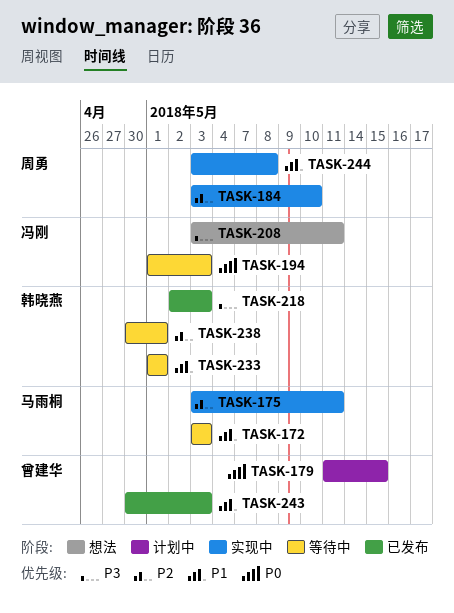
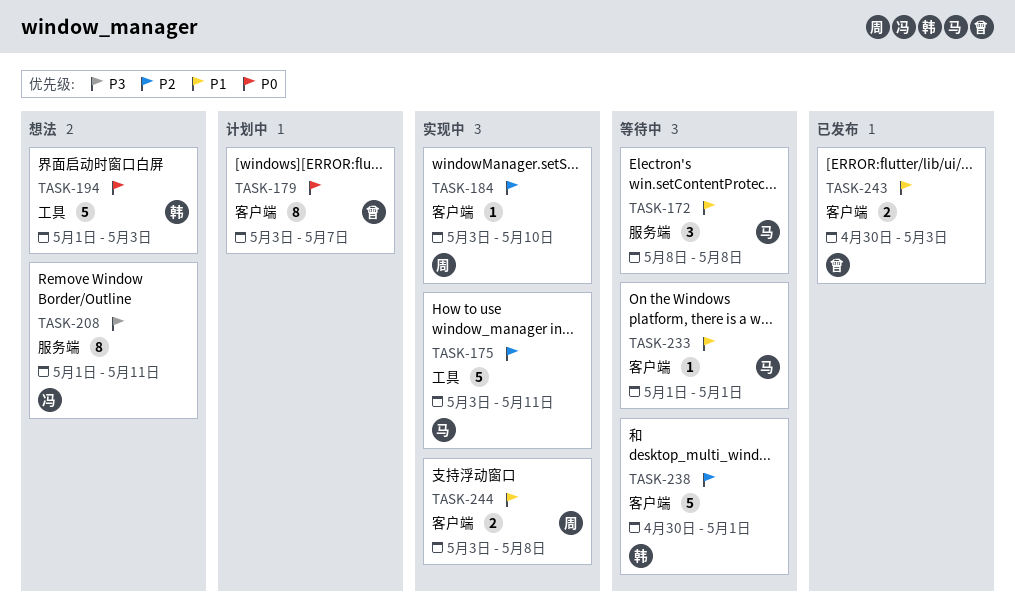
TASK-172, start: May 3 -> May 8
TASK-172, due: May 3 -> May 8
TASK-179, start: May 11 -> May 3
TASK-179, due: May 15 -> May 7
TASK-194, status: 等待中 -> 想法
TASK-194, owner: 冯刚 -> 韩晓燕
TASK-208, start: May 3 -> May 1
TASK-218: present -> none
TASK-233, owner: 韩晓燕 -> 马雨桐

